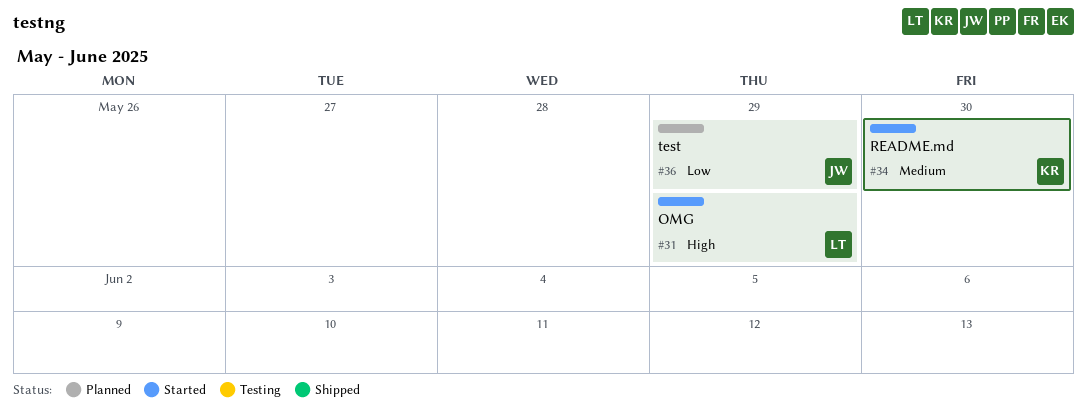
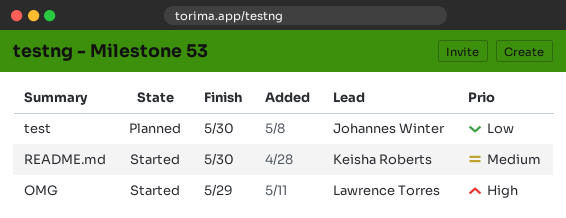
test, due: May 29 -> May 30

